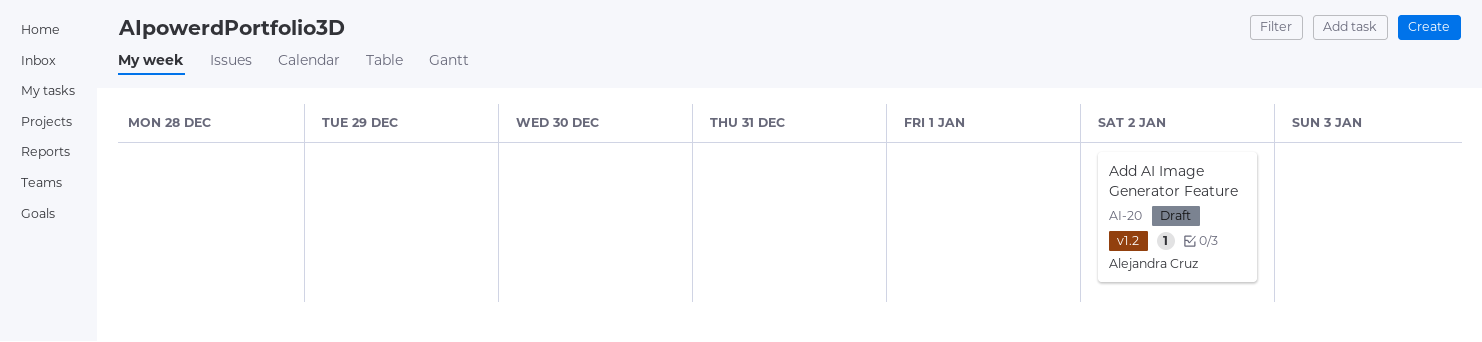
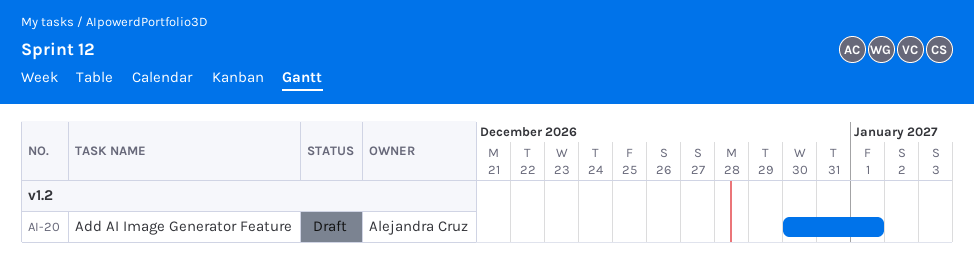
AI-20, due: Jan 2 -> Jan 1

